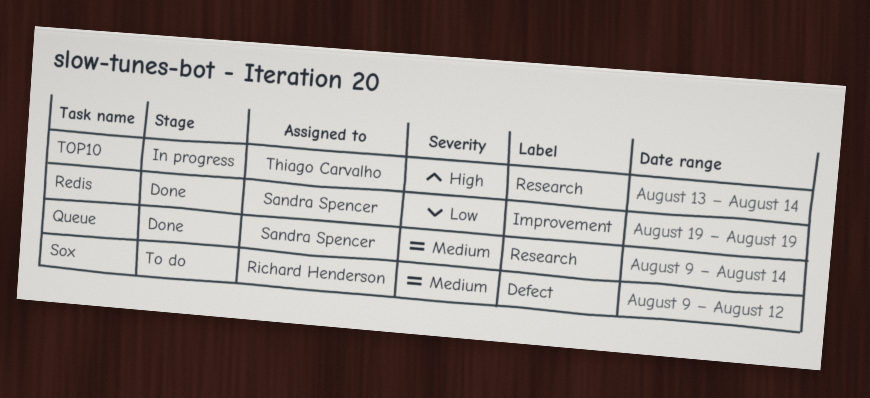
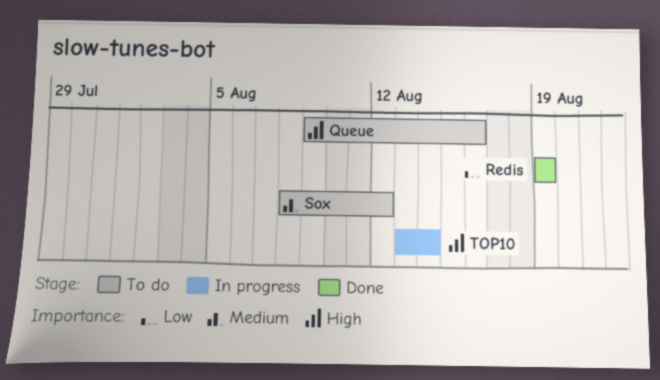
Queue, status: Done -> To do
Queue, priority: Medium -> High
Queue, due: Aug 14 -> Aug 16
Sox, start: Aug 9 -> Aug 8

